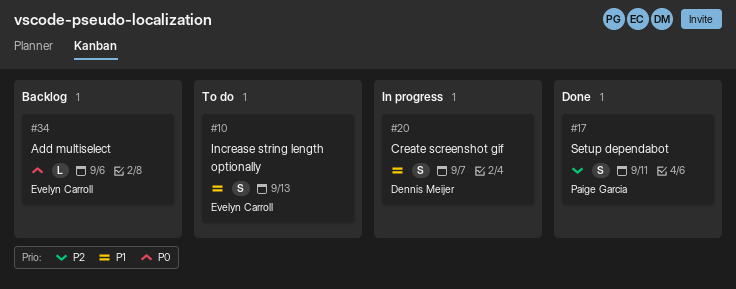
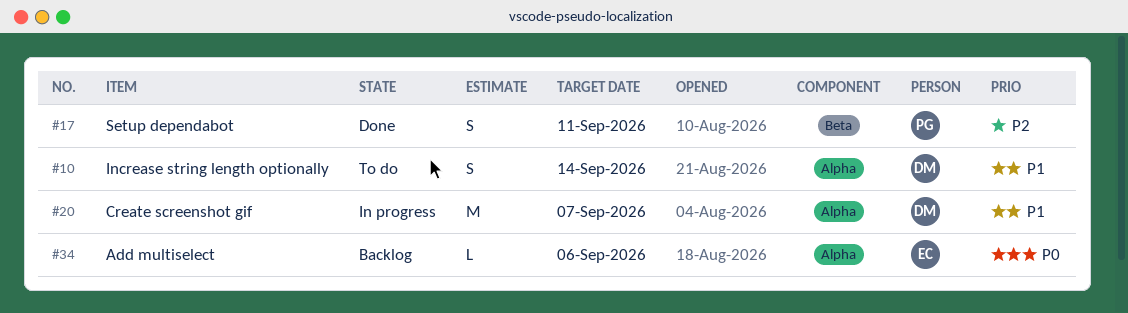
#10, owner: Evelyn Carroll -> Dennis Meijer
#10, due: Sep 13 -> Sep 14
#20, estimate: S -> M

